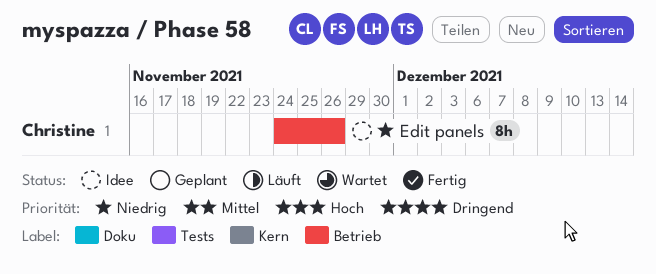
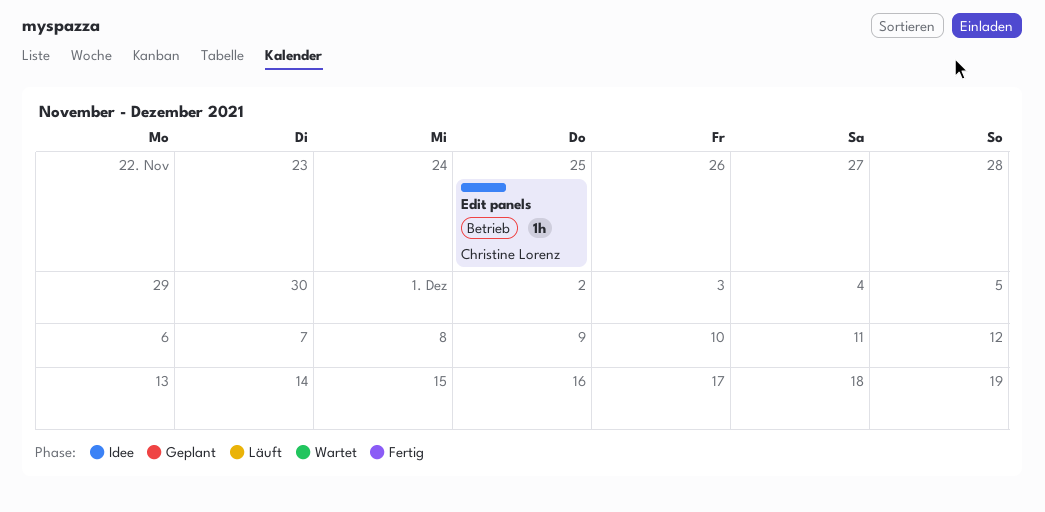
Edit panels, estimate: 8h -> 1h
Edit panels, due: Nov 26 -> Nov 25

